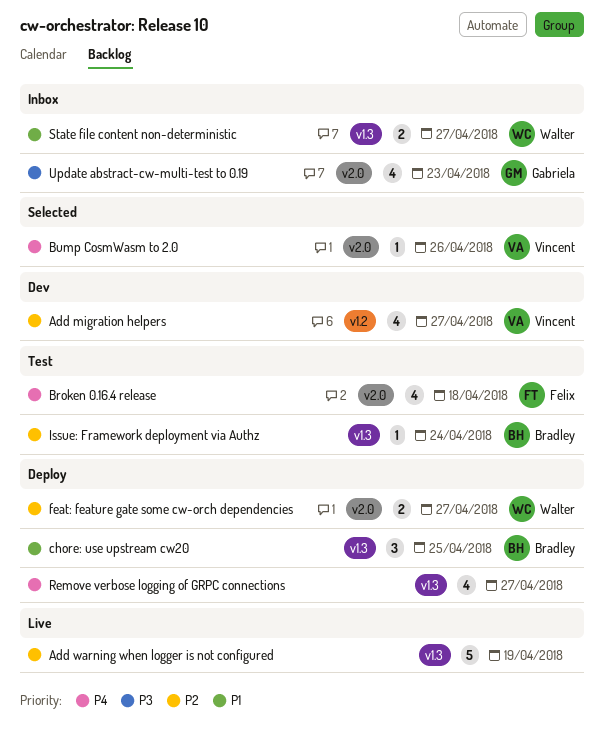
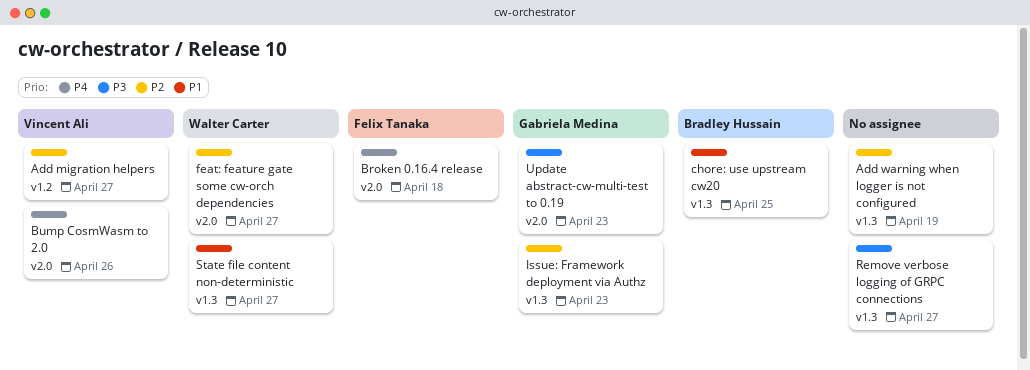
Issue: Framework deployment via Authz, owner: Bradley Hussain -> Gabriela Medina
Issue: Framework deployment via Authz, due: Apr 24 -> Apr 23
Remove verbose logging of GRPC connections, priority: P4 -> P3

